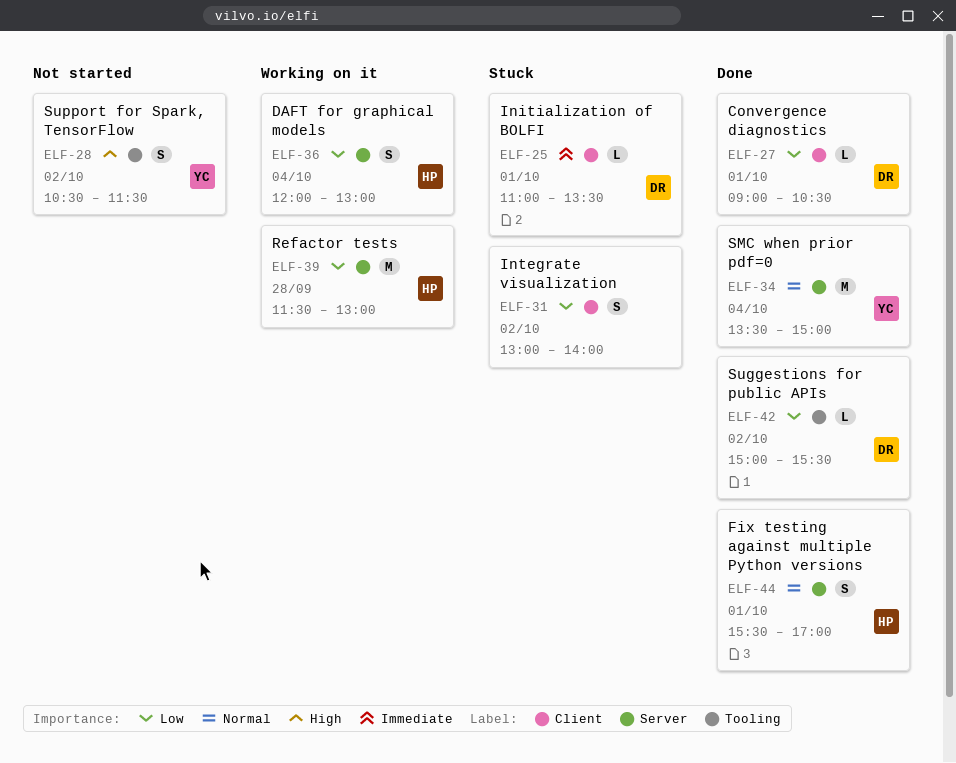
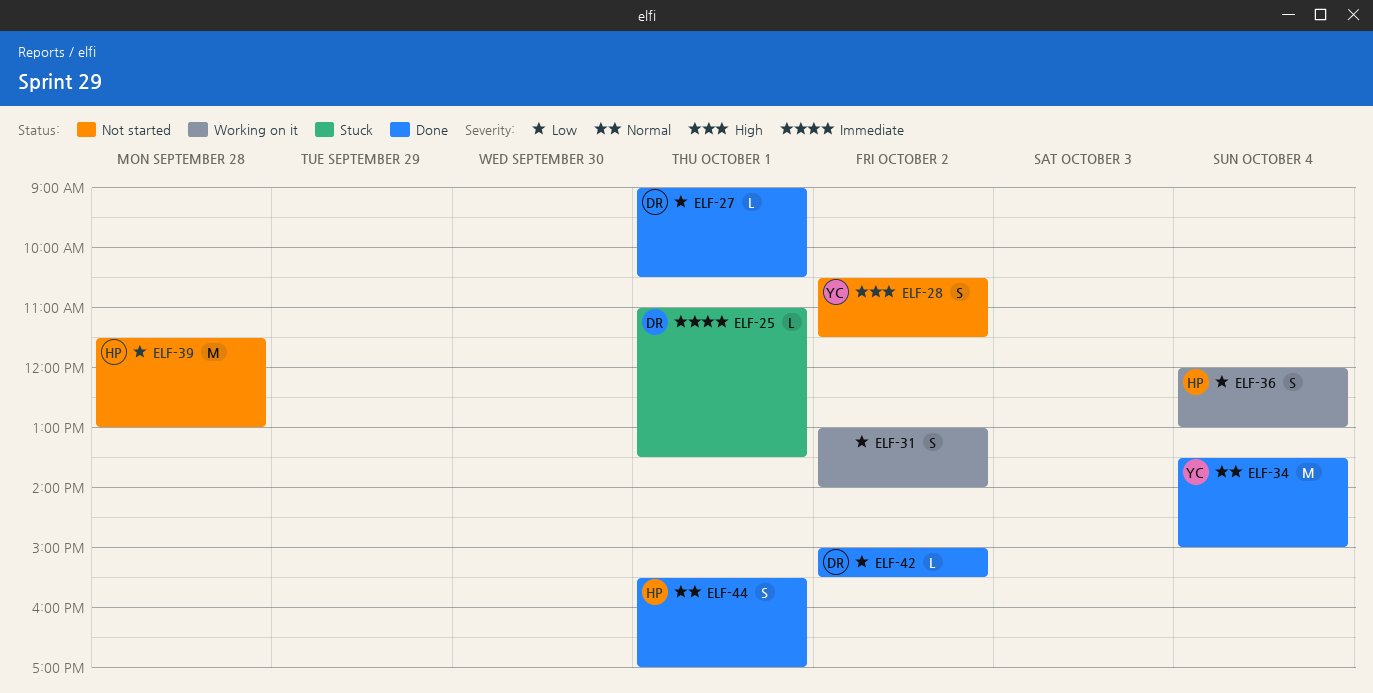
ELF-31, status: Stuck -> Working on it
ELF-39, status: Working on it -> Not started

